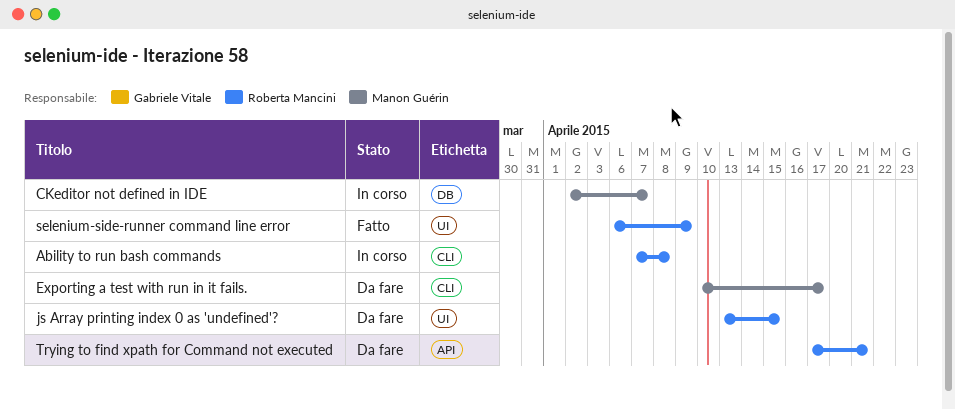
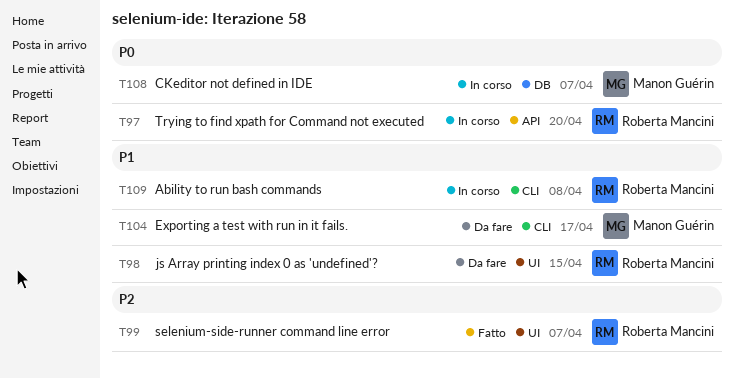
selenium-side-runner command line error, due: Apr 9 -> Apr 7
Trying to find xpath for Command not executed, status: Da fare -> In corso
Trying to find xpath for Command not executed, due: Apr 21 -> Apr 20

